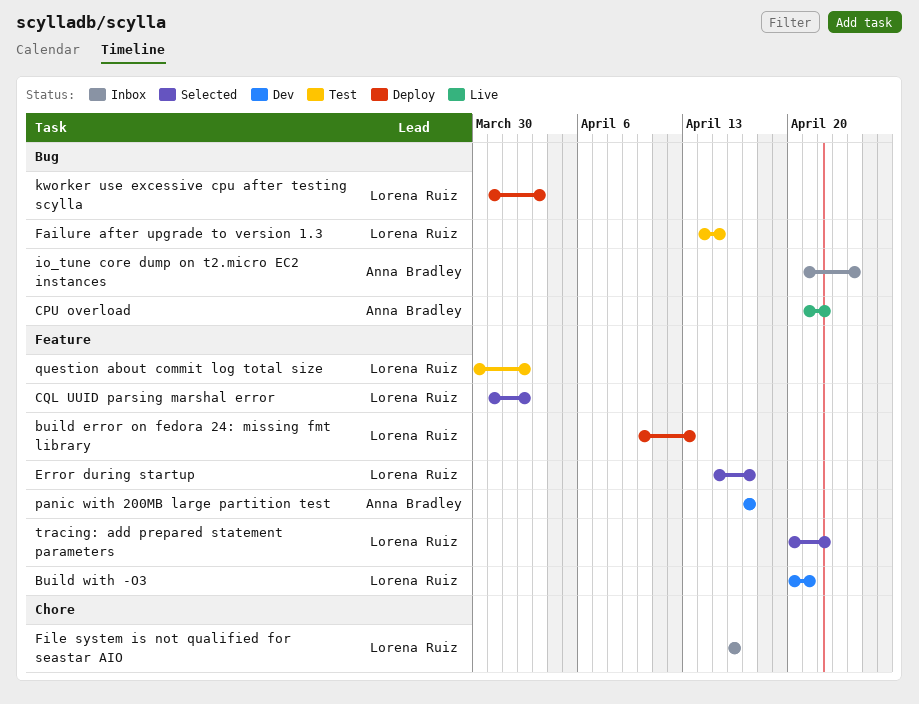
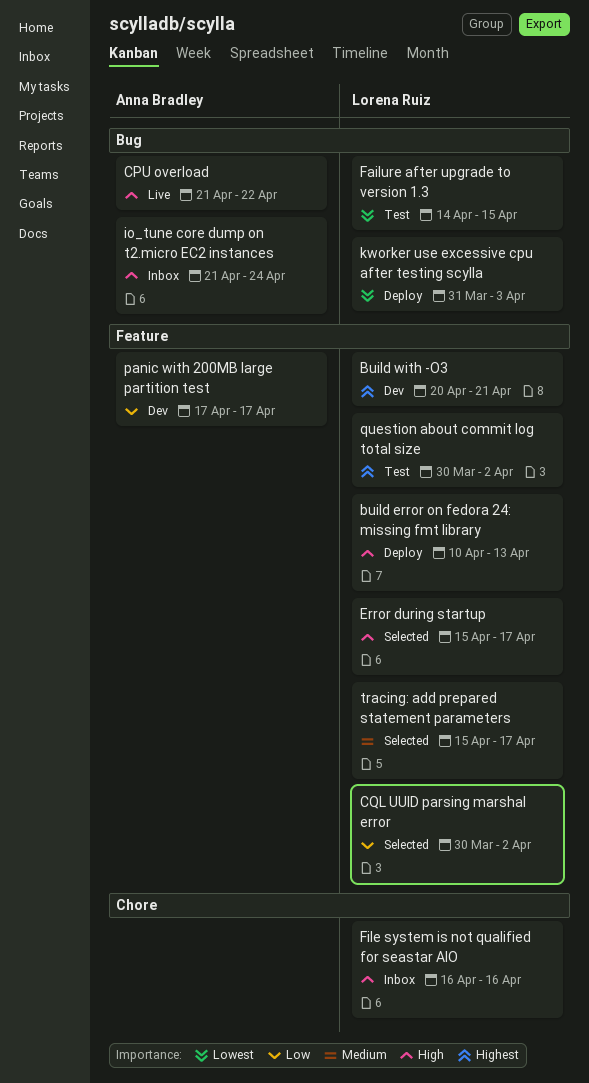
CQL UUID parsing marshal error, start: Mar 31 -> Mar 30
tracing: add prepared statement parameters, start: Apr 20 -> Apr 15
tracing: add prepared statement parameters, due: Apr 22 -> Apr 17

